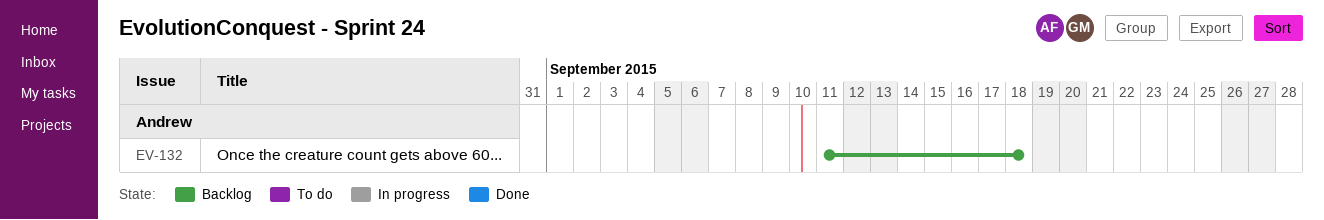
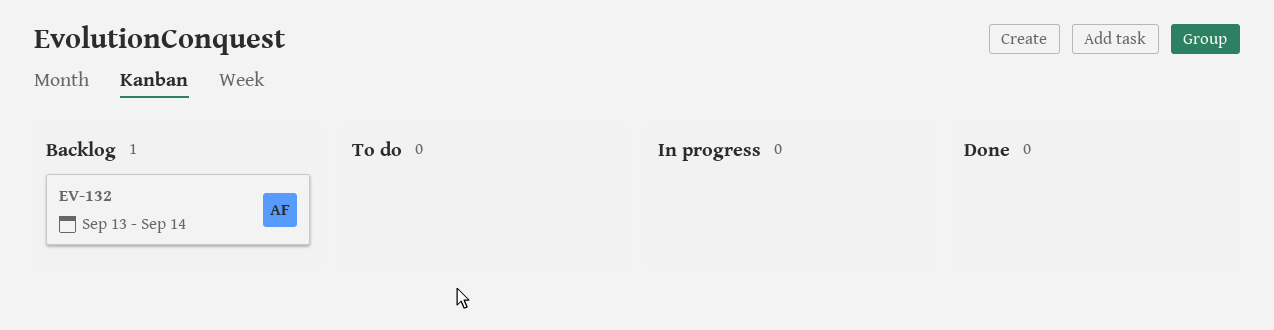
EV-132, start: Sep 11 -> Sep 13
EV-132, due: Sep 18 -> Sep 14

